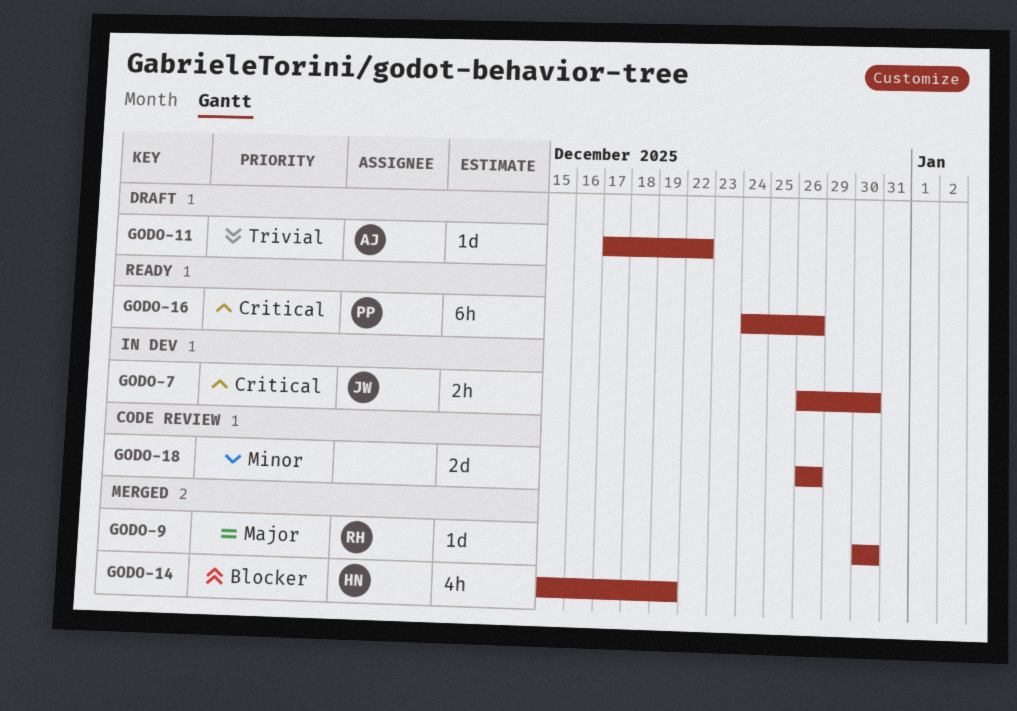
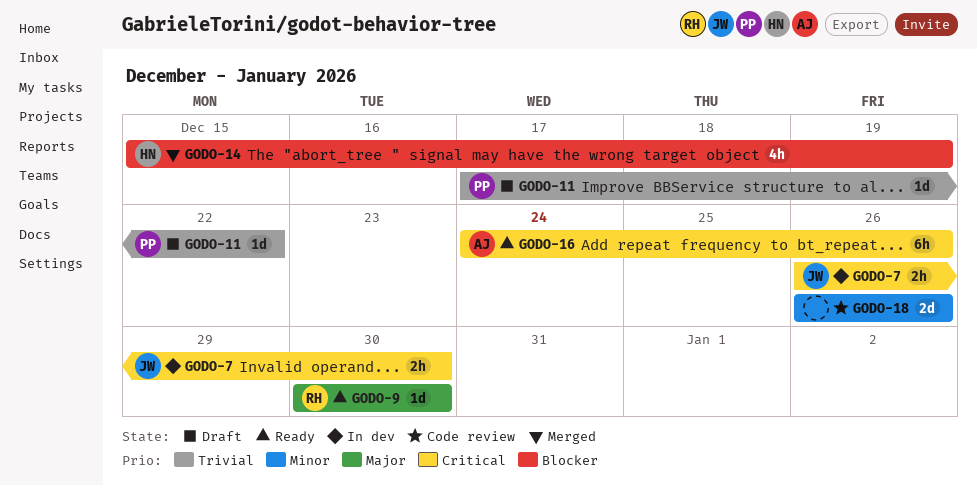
GODO-9, status: Merged -> Ready
GODO-11, owner: AJ -> PP
GODO-16, owner: PP -> AJ

